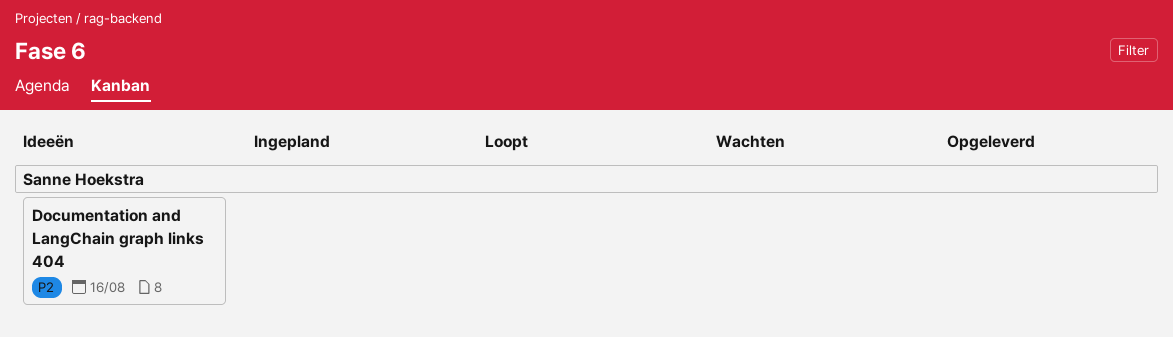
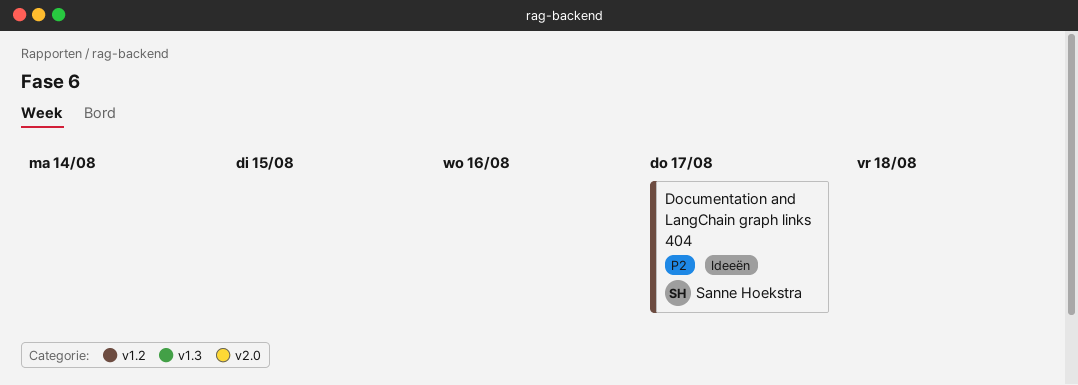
Documentation and LangChain graph links 404, due: Aug 16 -> Aug 17

